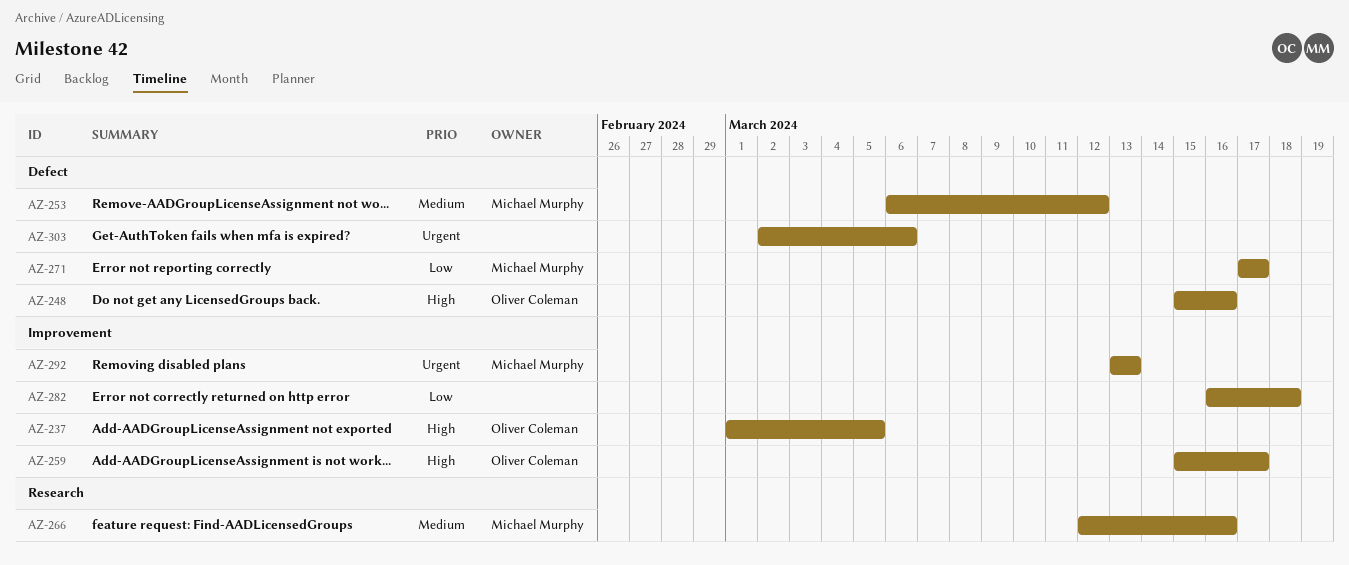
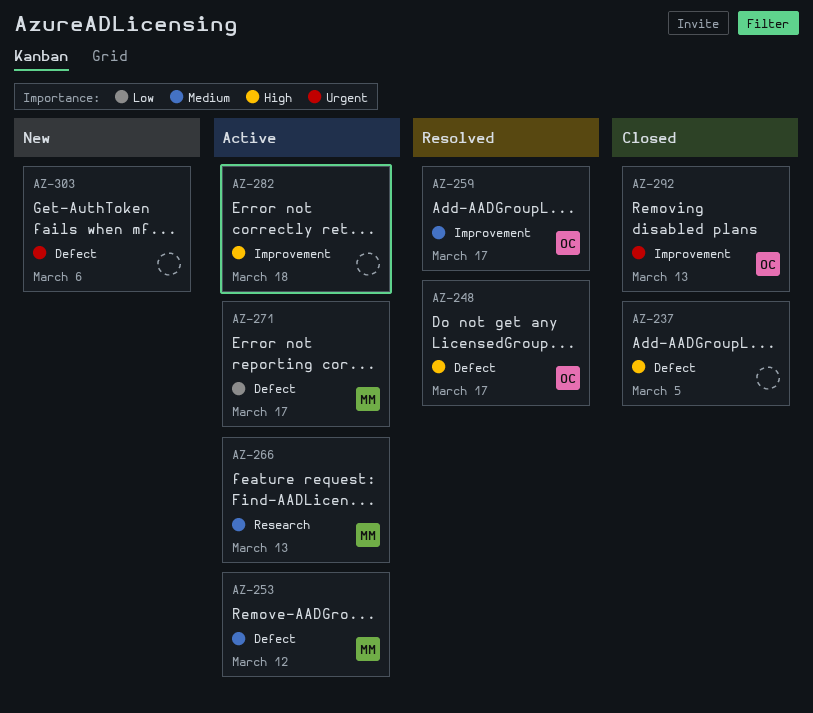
AZ-237, owner: Oliver Coleman -> none
AZ-237, label: Improvement -> Defect
AZ-248, due: Mar 16 -> Mar 17
AZ-259, priority: High -> Medium
AZ-266, due: Mar 16 -> Mar 13
AZ-282, priority: Low -> High
AZ-292, owner: Michael Murphy -> Oliver Coleman

